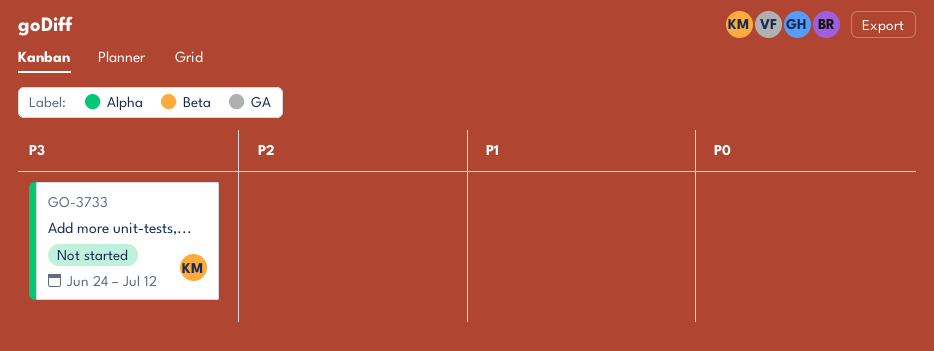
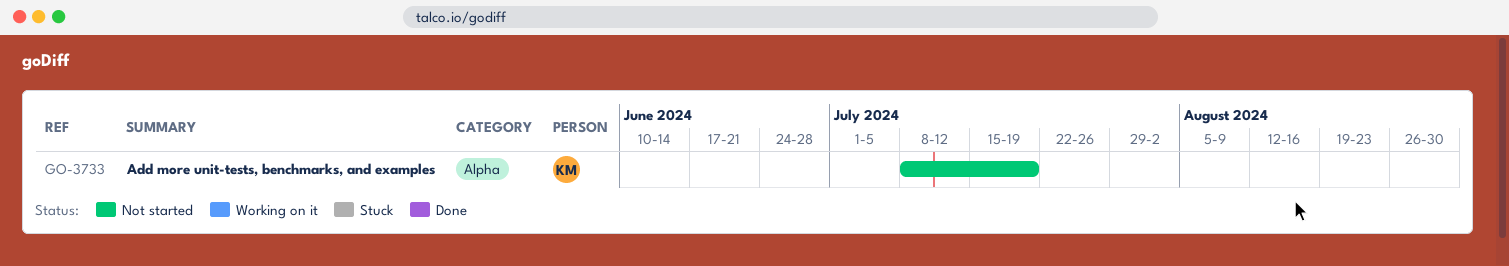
GO-3733, start: Jun 24 -> Jul 8
GO-3733, due: Jul 12 -> Jul 19

